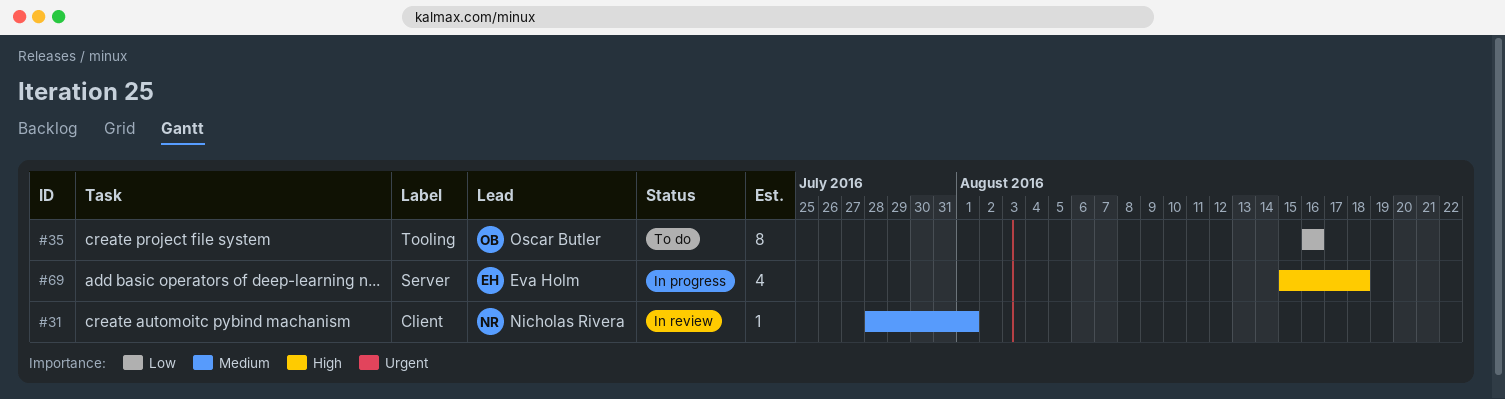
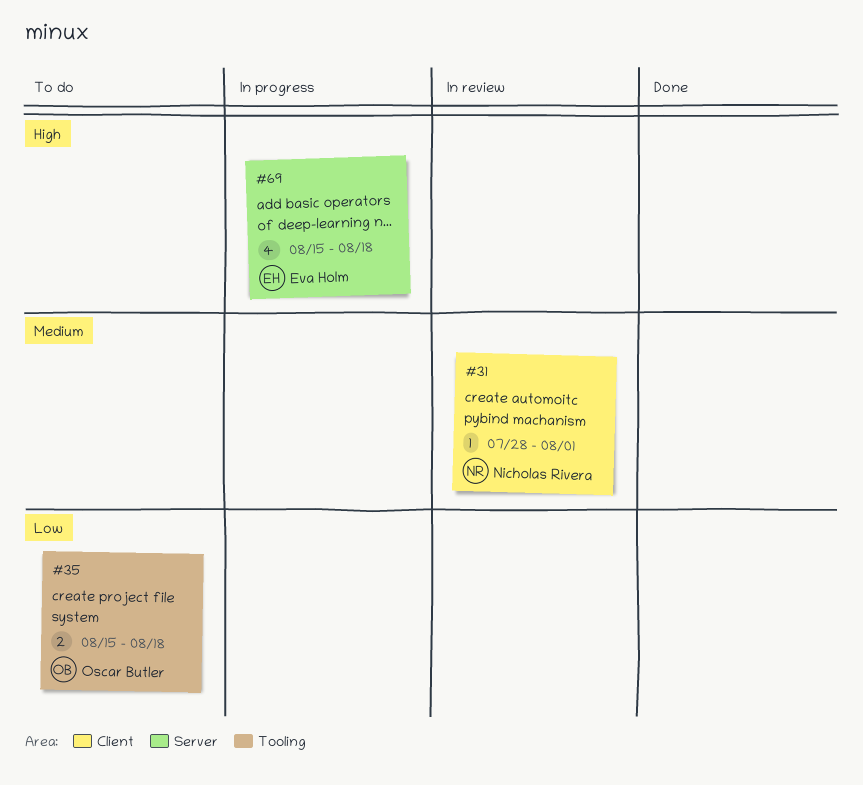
#35, estimate: 8 -> 2
#35, start: Aug 16 -> Aug 15
#35, due: Aug 16 -> Aug 18

